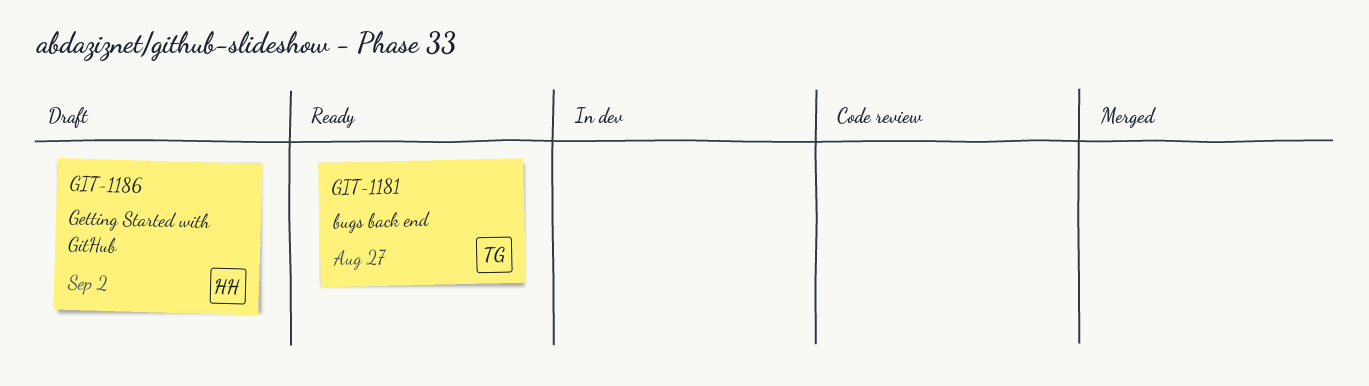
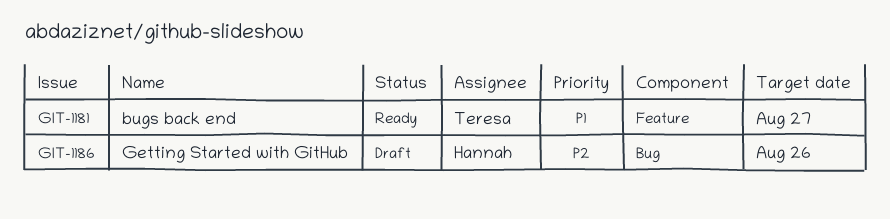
GIT-1186, due: Sep 2 -> Aug 26

